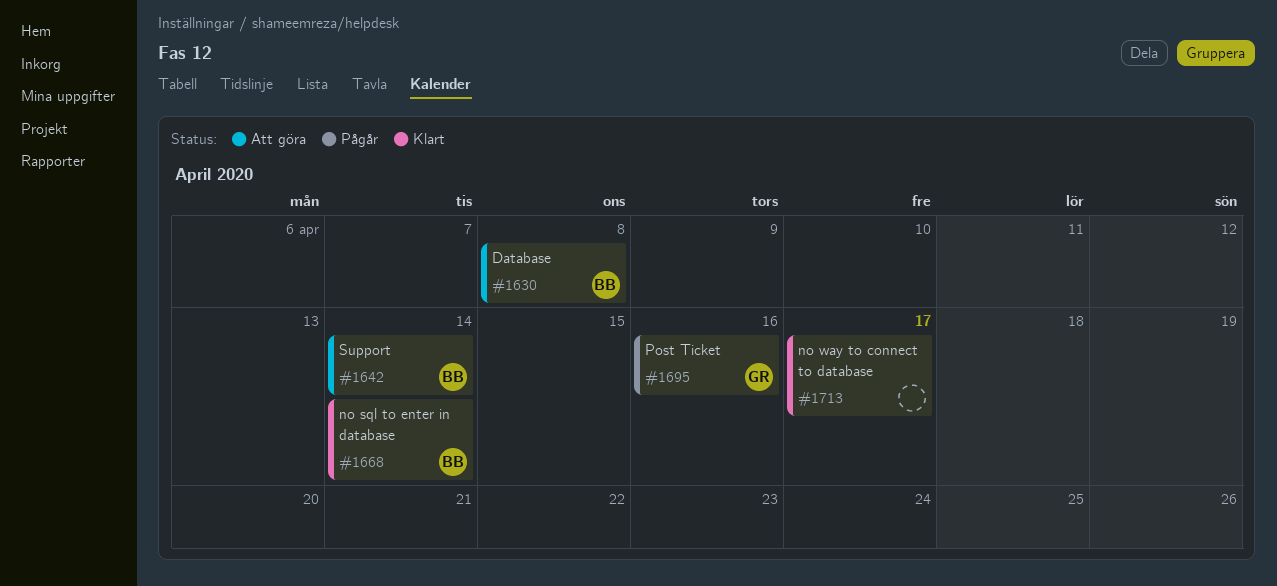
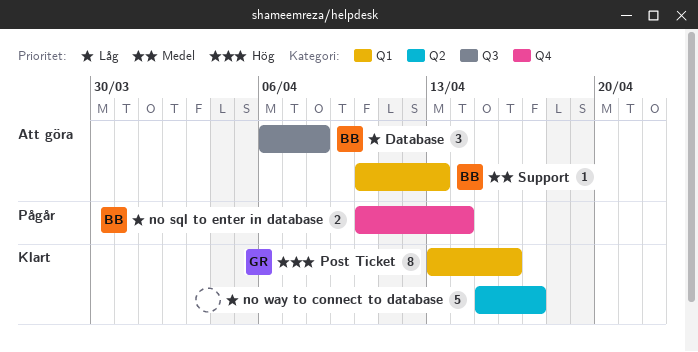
no sql to enter in database, status: Klart -> Pågår
Post Ticket, status: Pågår -> Klart
Support, due: Apr 14 -> Apr 13

